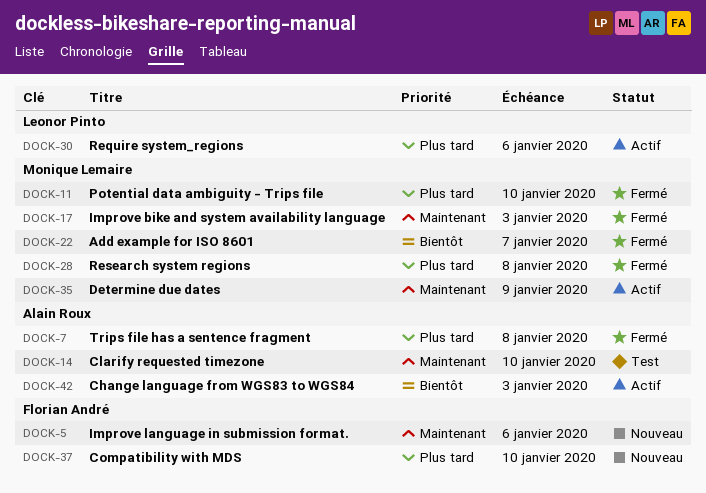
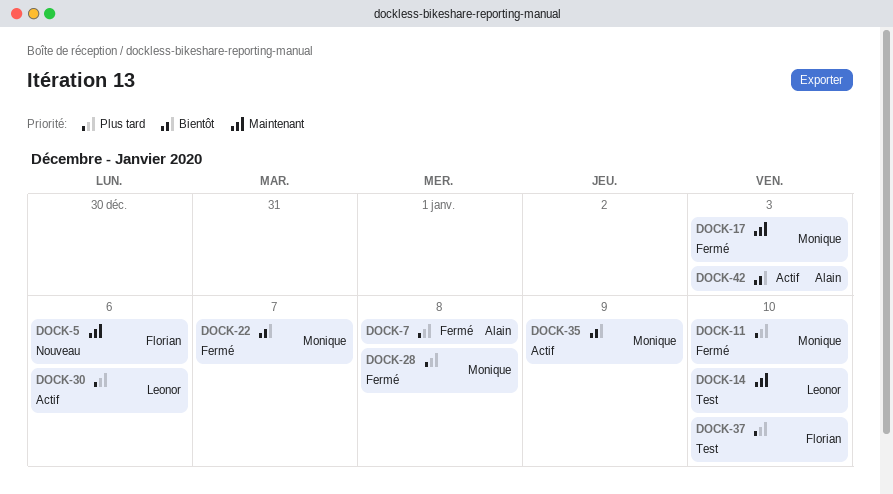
DOCK-14, owner: Alain Roux -> Leonor Pinto
DOCK-35, priority: Maintenant -> Bientôt
DOCK-37, status: Nouveau -> Test

